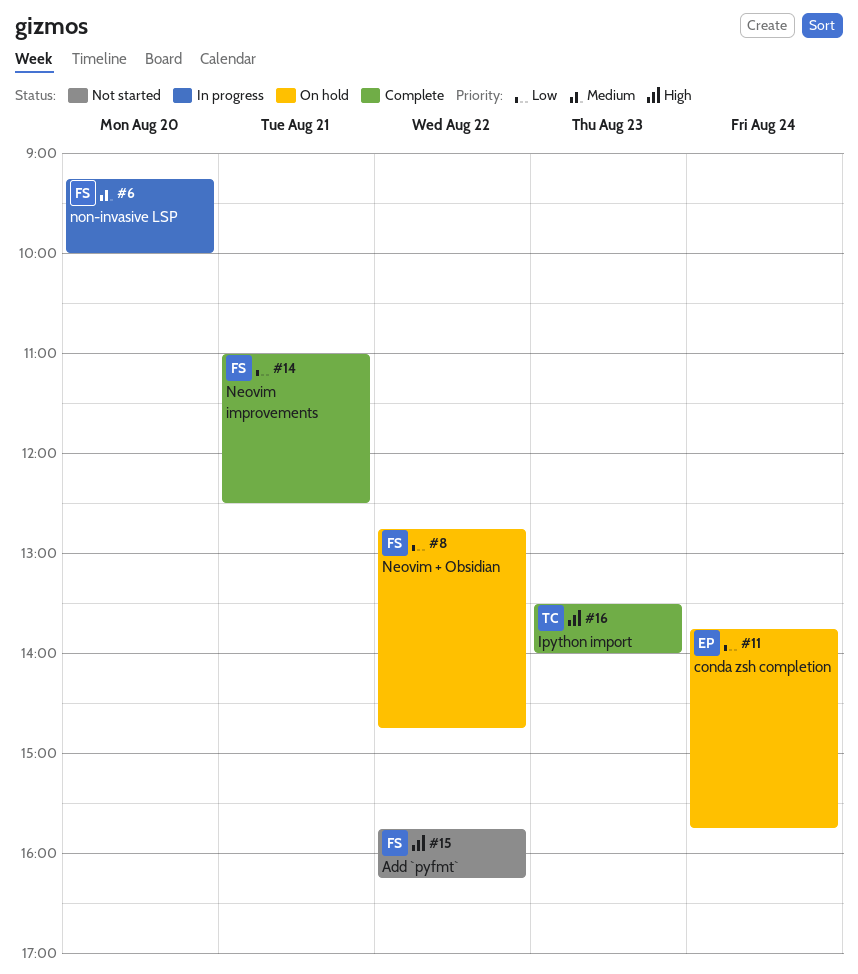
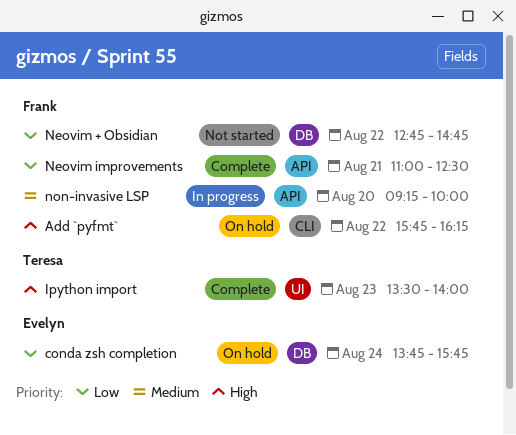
Add `pyfmt`, status: Not started -> On hold
Neovim + Obsidian, status: On hold -> Not started

